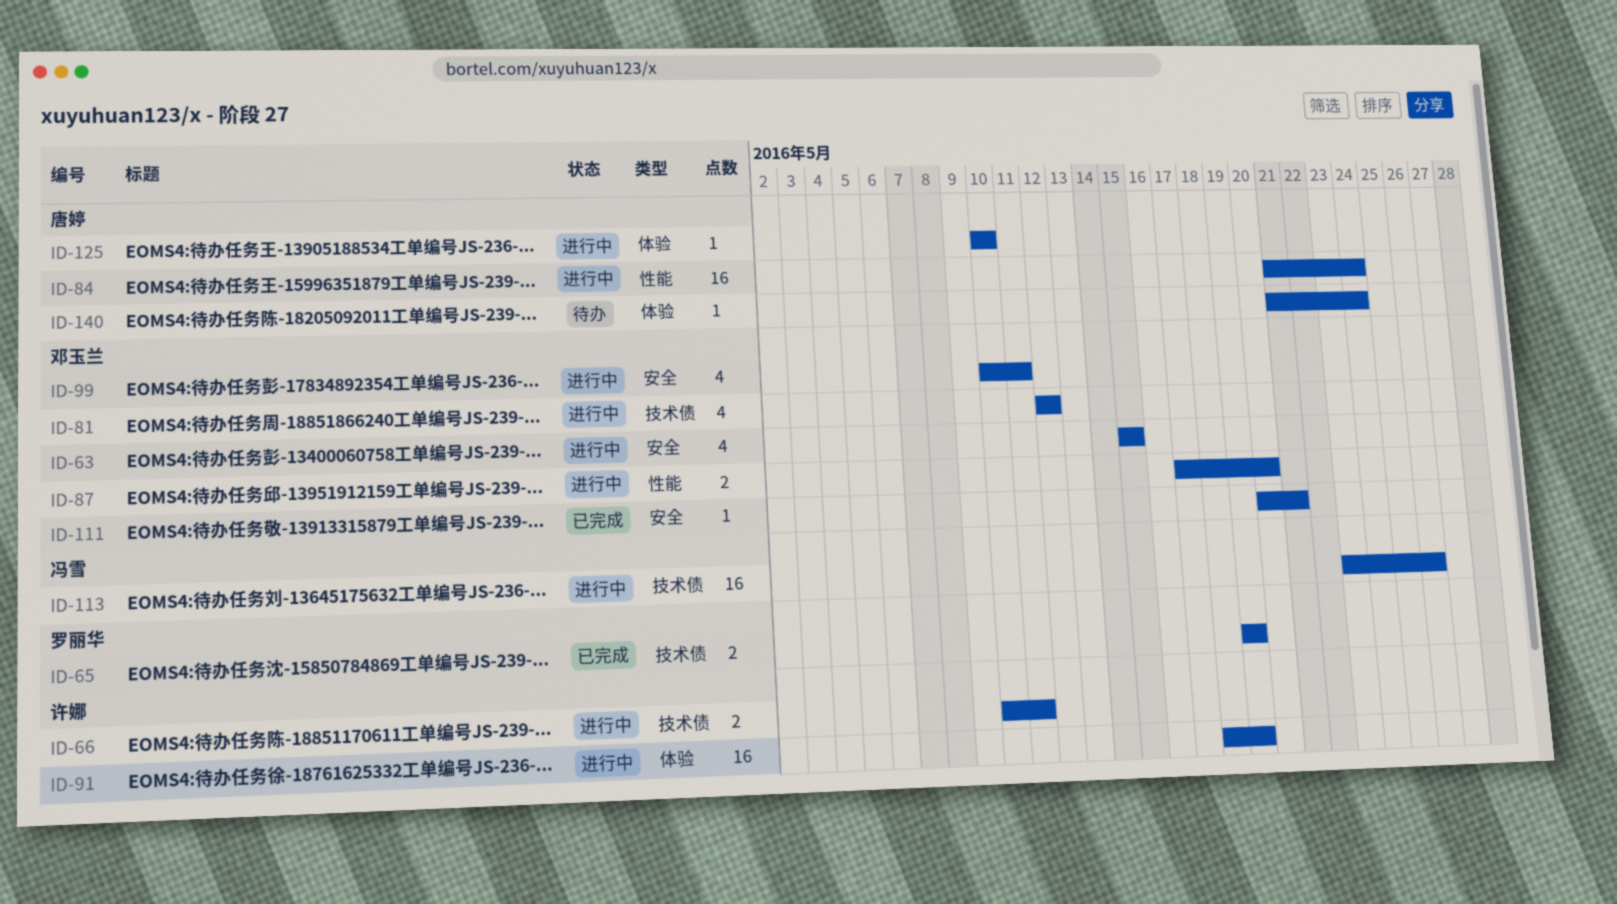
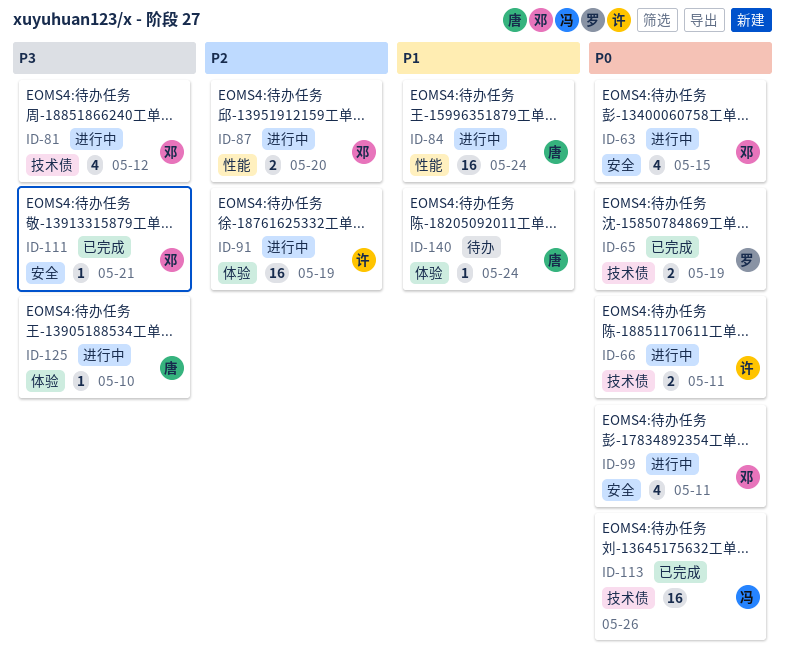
ID-113, status: 进行中 -> 已完成

